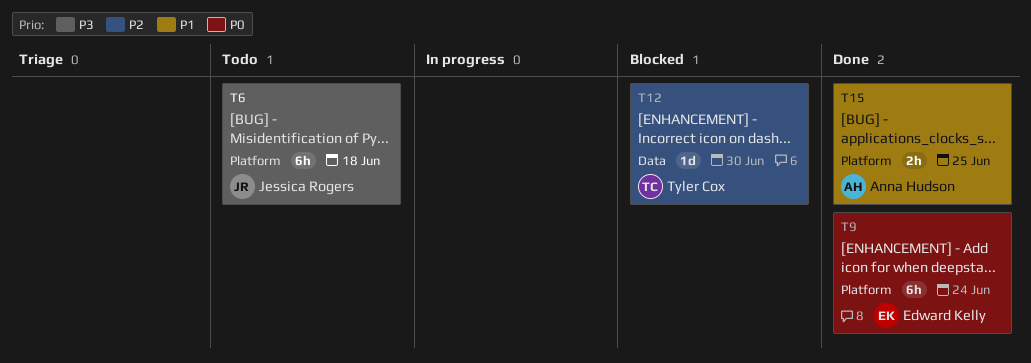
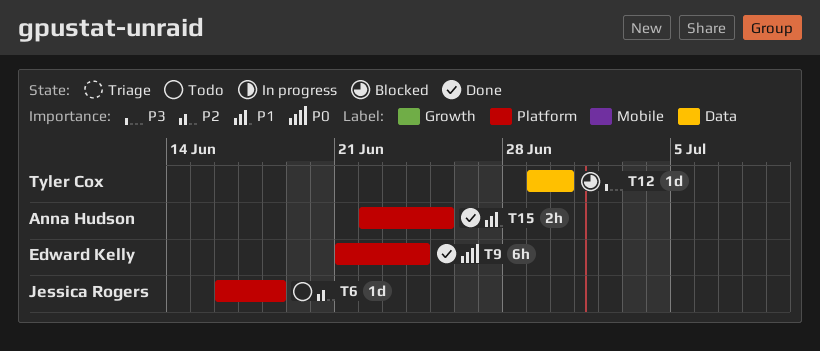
T6, priority: P3 -> P2
T6, estimate: 6h -> 1d
T12, priority: P2 -> P3

